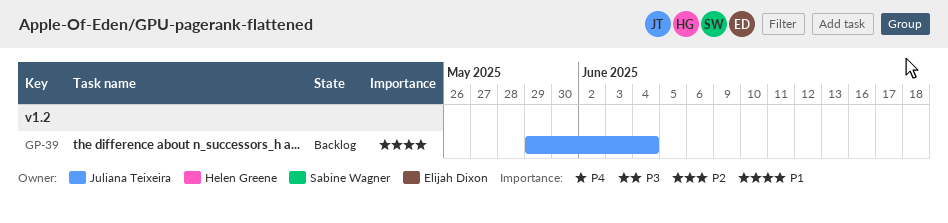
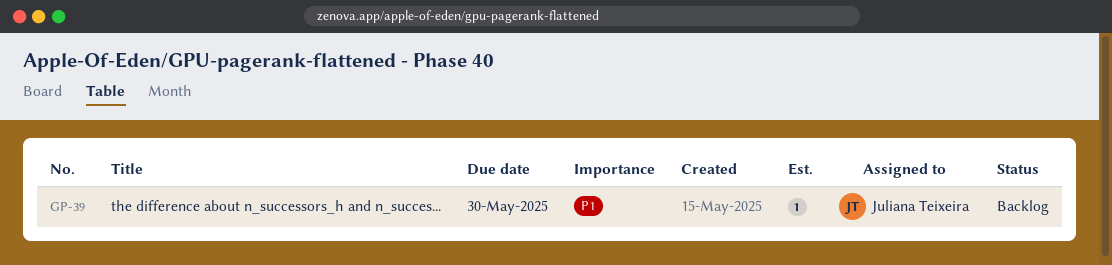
GP-39, due: Jun 4 -> May 30

